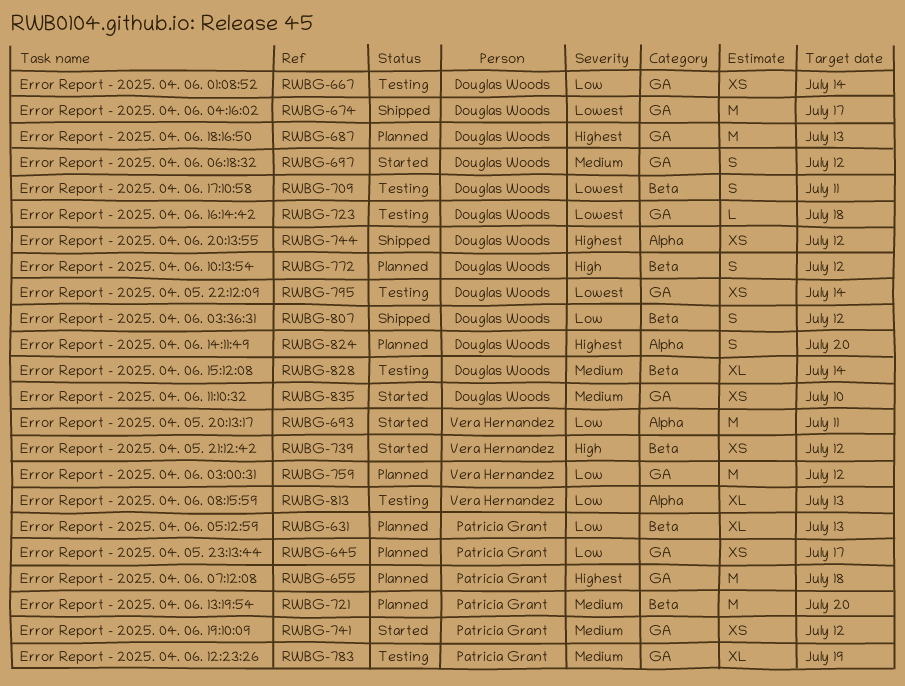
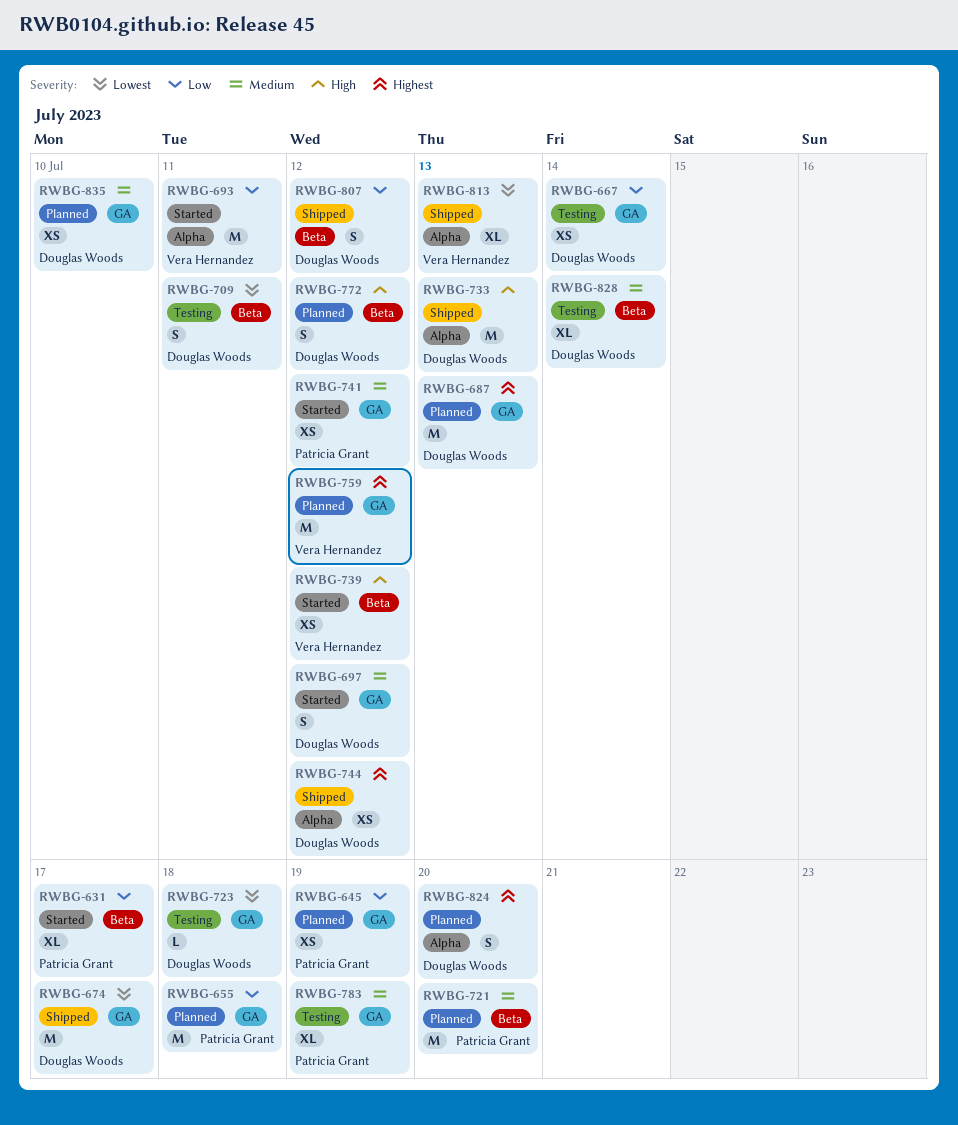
RWBG-631, status: Planned -> Started
RWBG-631, due: Jul 13 -> Jul 17
RWBG-645, due: Jul 17 -> Jul 19
RWBG-655, priority: Highest -> Low
RWBG-733: none -> present
RWBG-759, priority: Low -> Highest
RWBG-795: present -> none
RWBG-813, status: Testing -> Shipped
RWBG-813, priority: Low -> Lowest
RWBG-835, status: Started -> Planned

